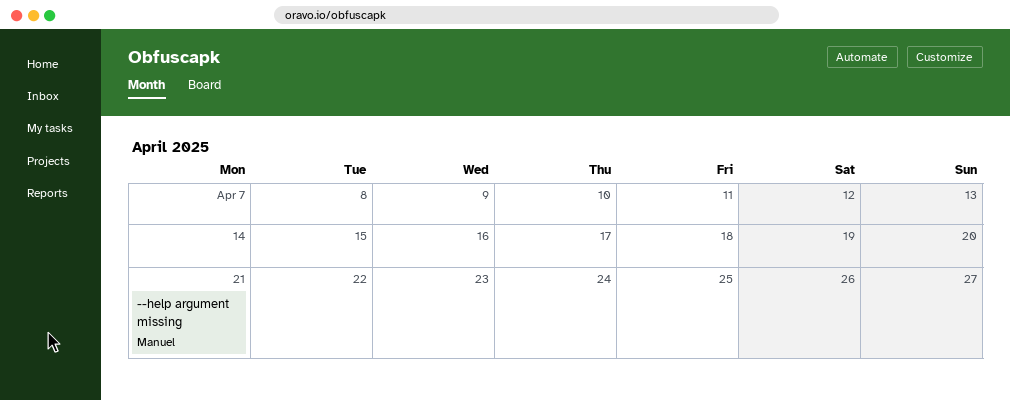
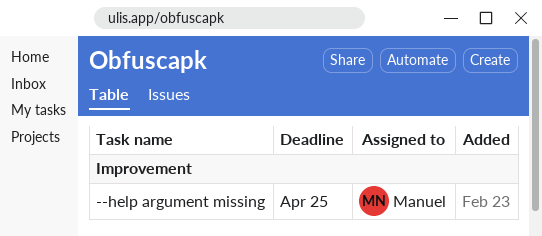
--help argument missing, due: Apr 21 -> Apr 25

